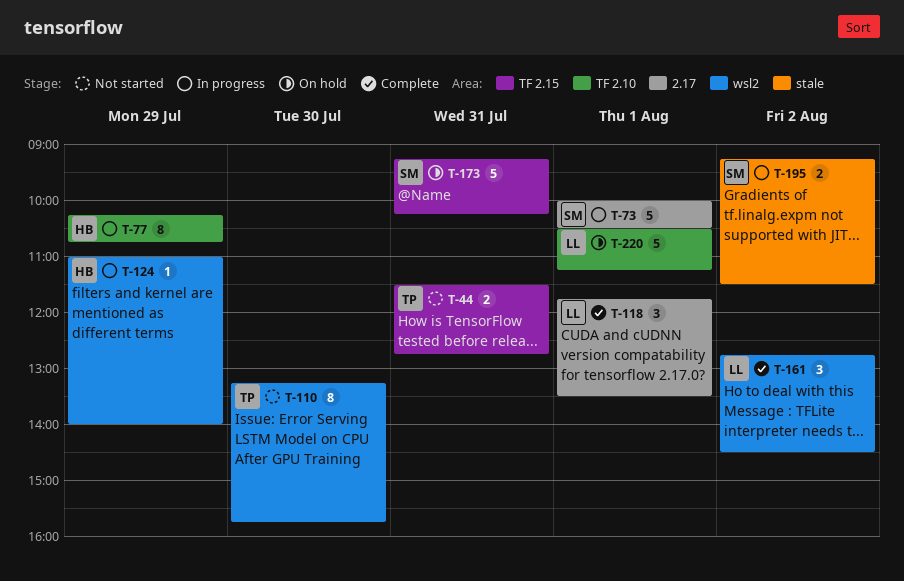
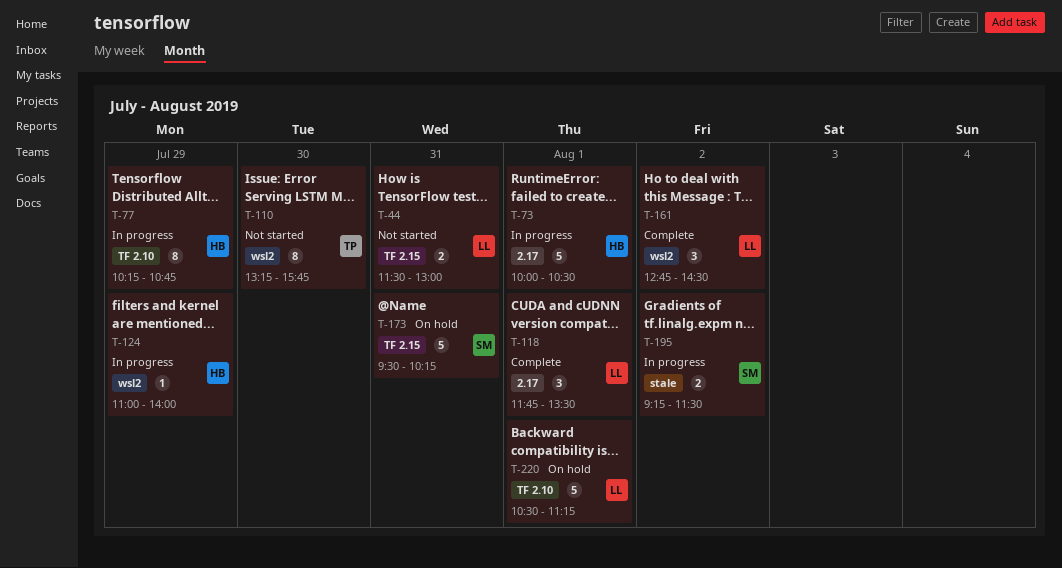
T-44, owner: TP -> LL
T-44, ends: 12:45 -> 13:00
T-73, owner: SM -> HB
T-173, begins: 09:15 -> 09:30

